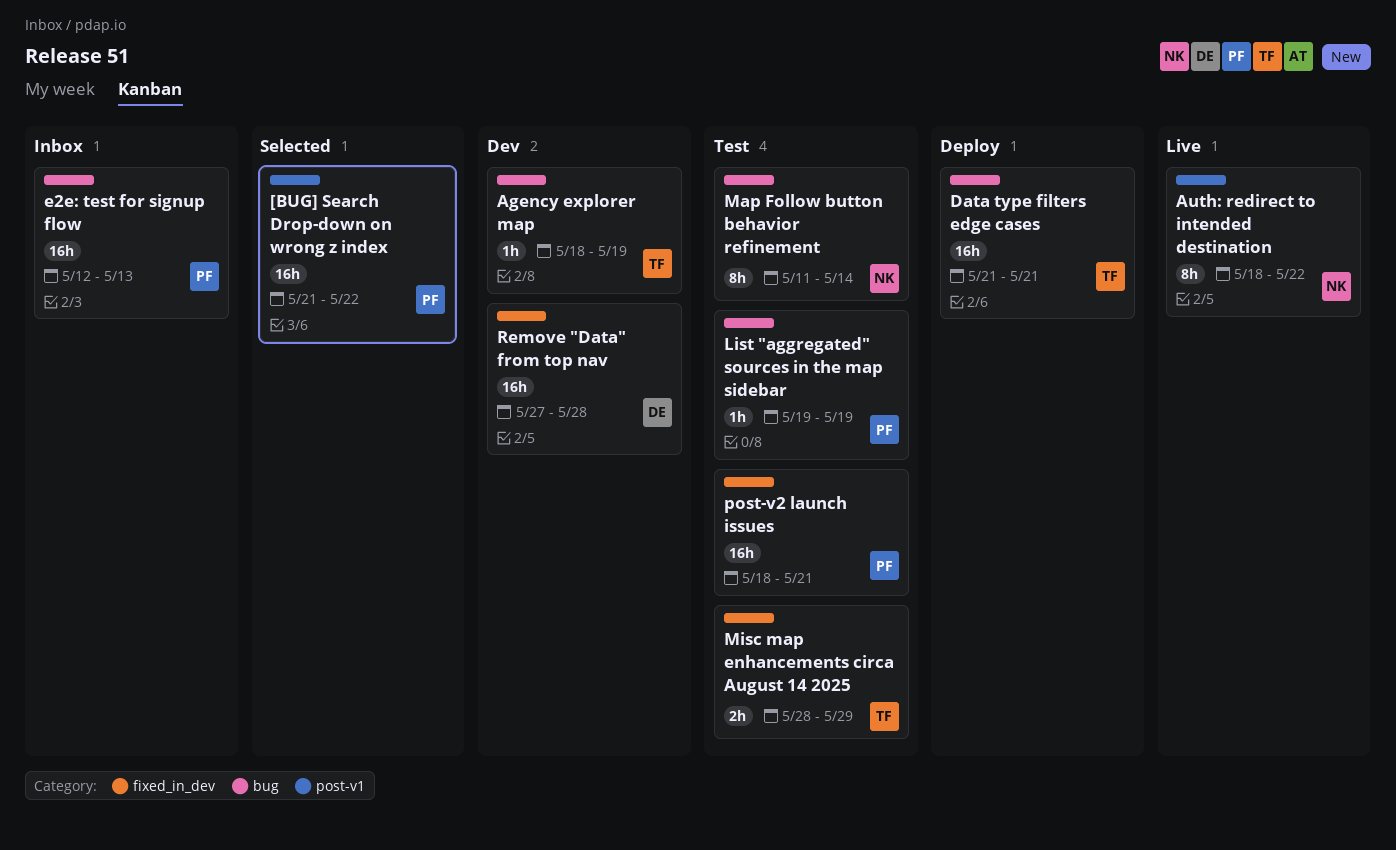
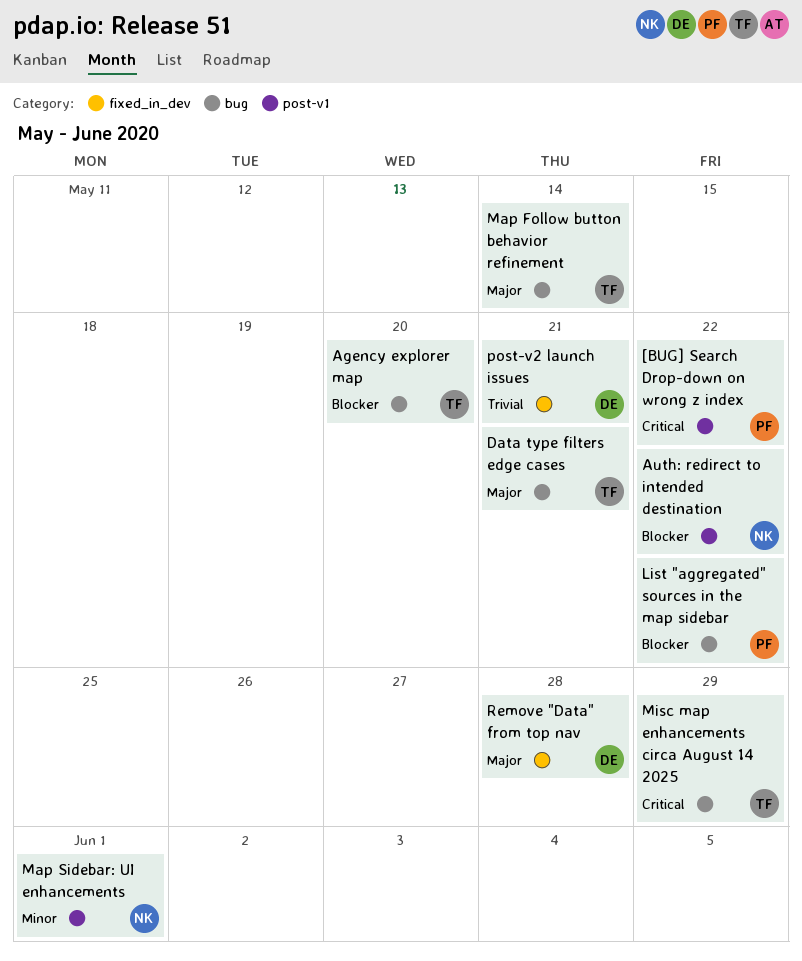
Agency explorer map, due: May 19 -> May 20
e2e: test for signup flow: present -> none
List "aggregated" sources in the map sidebar, due: May 19 -> May 22
Map Follow button behavior refinement, owner: NK -> TF
Map Sidebar: UI enhancements: none -> present
Misc map enhancements circa August 14 2025, label: fixed_in_dev -> bug
post-v2 launch issues, owner: PF -> DE

